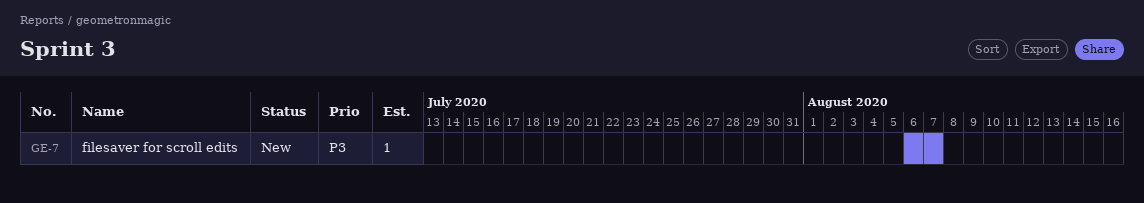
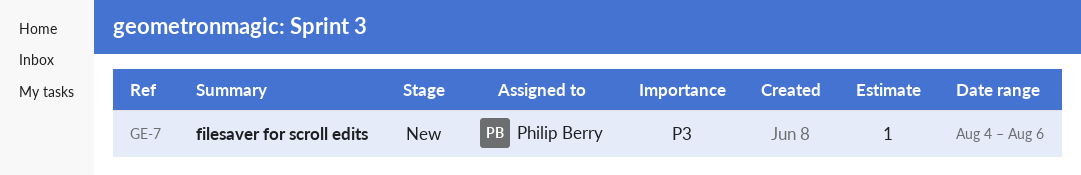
GE-7, start: Aug 6 -> Aug 4
GE-7, due: Aug 7 -> Aug 6

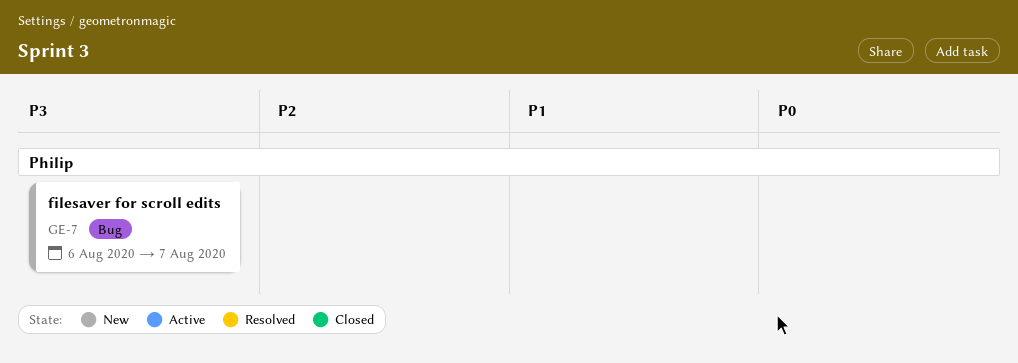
GE-7, start: Aug 4 -> Aug 6
GE-7, due: Aug 6 -> Aug 7

